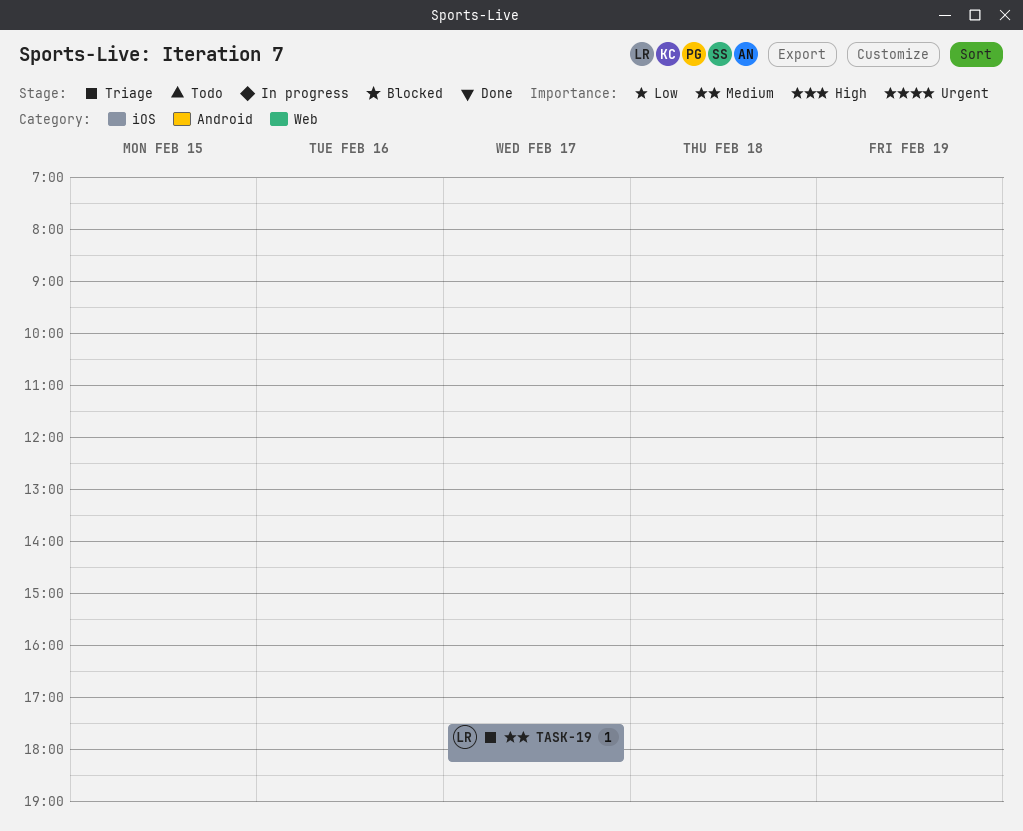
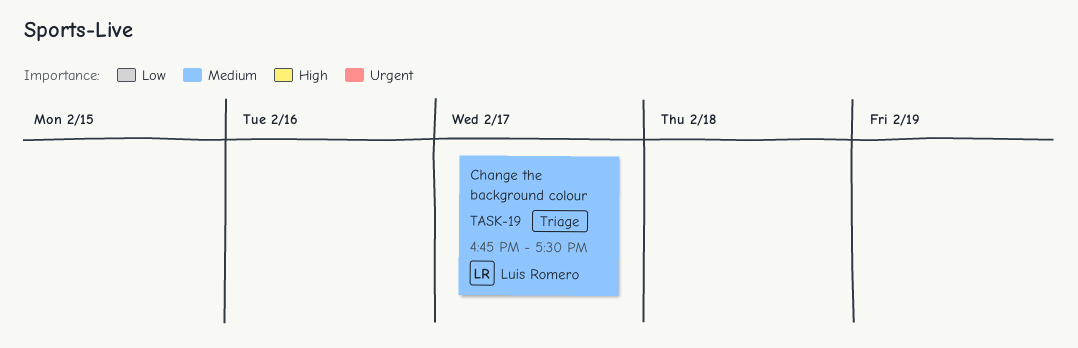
TASK-19, begins: 17:30 -> 16:45
TASK-19, ends: 18:15 -> 17:30

